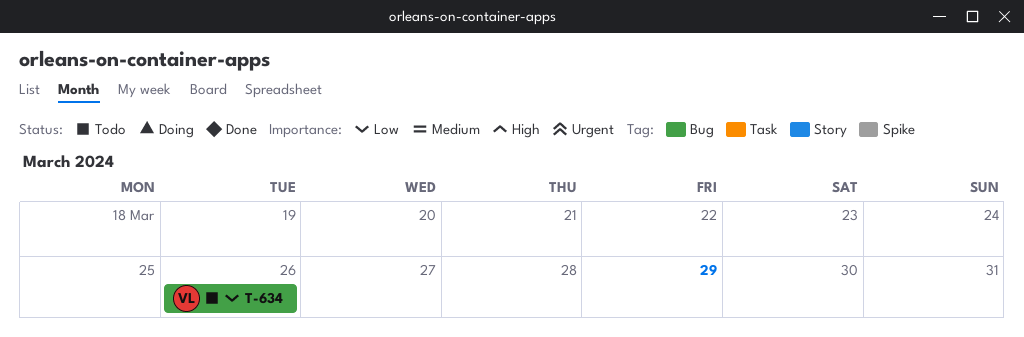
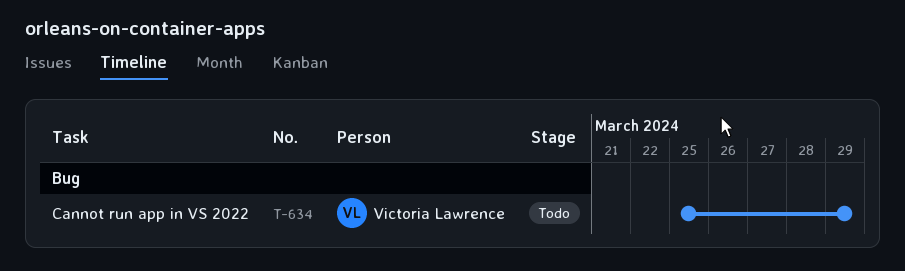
T-634, start: Mar 26 -> Mar 25
T-634, due: Mar 26 -> Mar 29

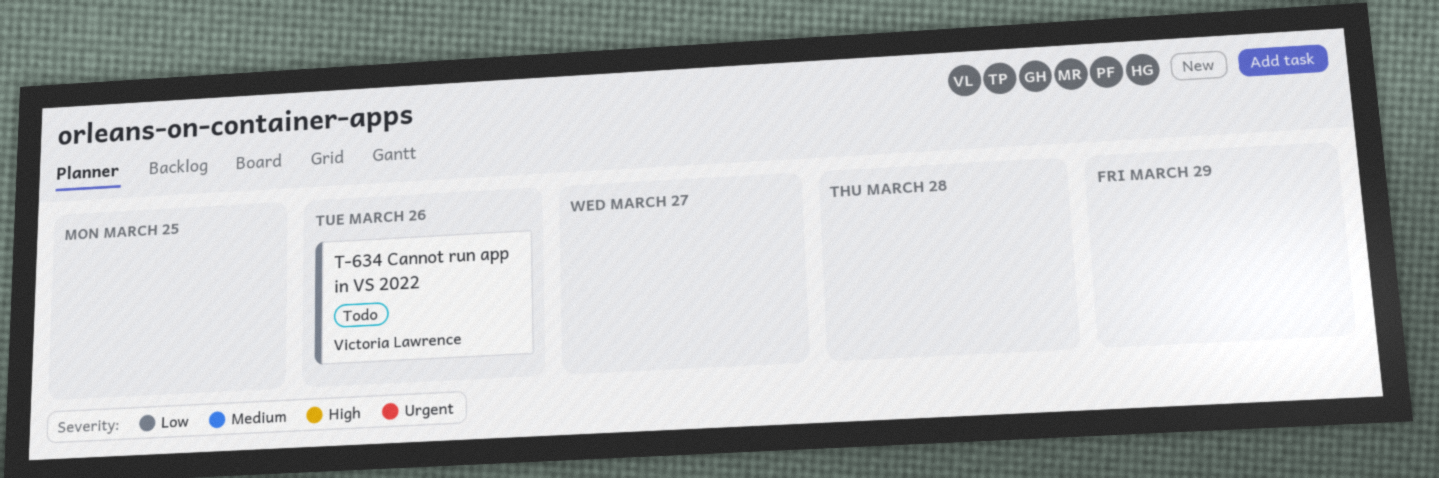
T-634, due: Mar 29 -> Mar 26

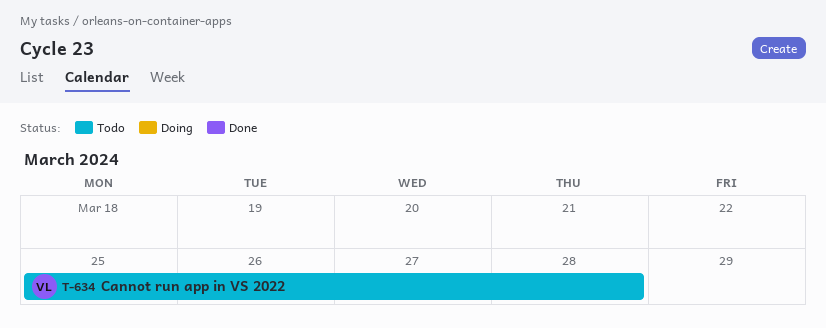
T-634, due: Mar 26 -> Mar 28

